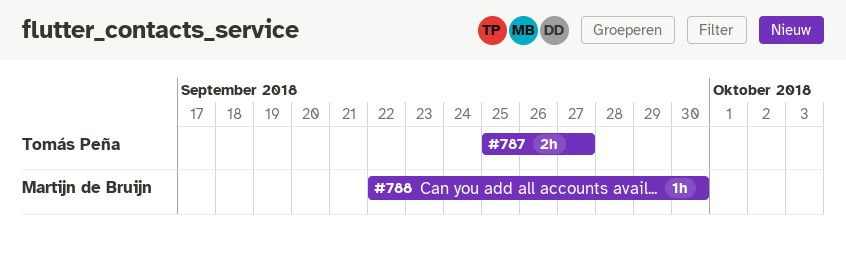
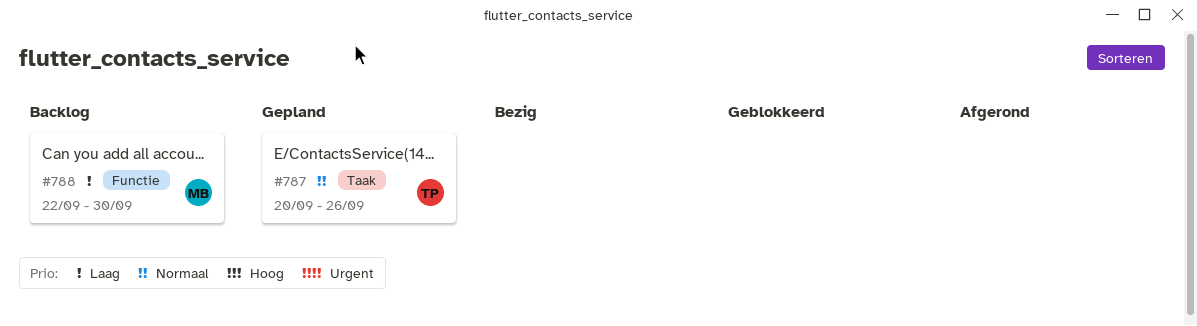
#787, start: Sep 25 -> Sep 20
#787, due: Sep 27 -> Sep 26

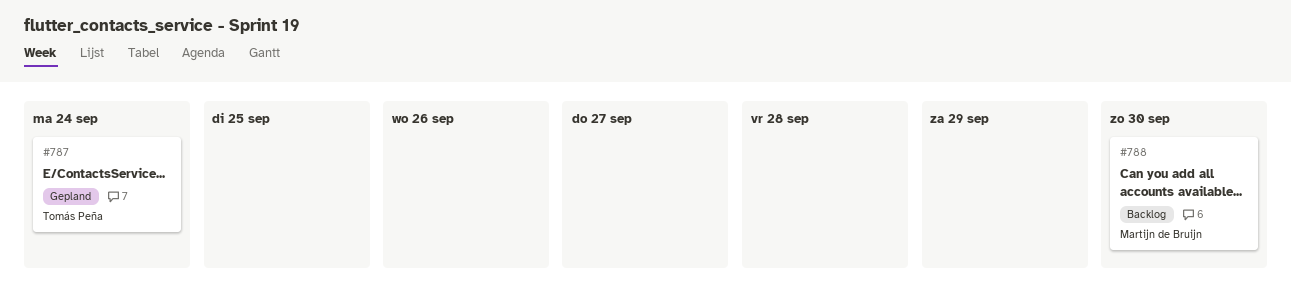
#787, due: Sep 26 -> Sep 24

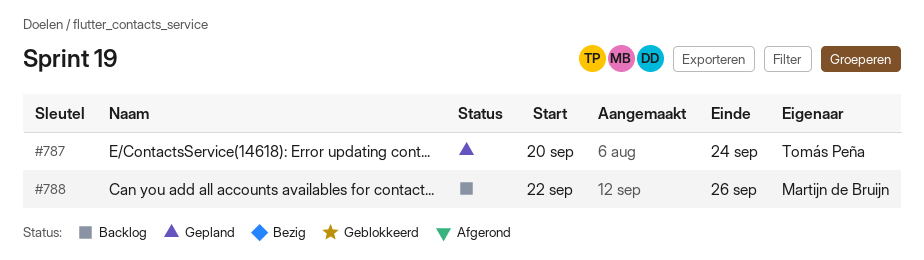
#788, due: Sep 30 -> Sep 26

